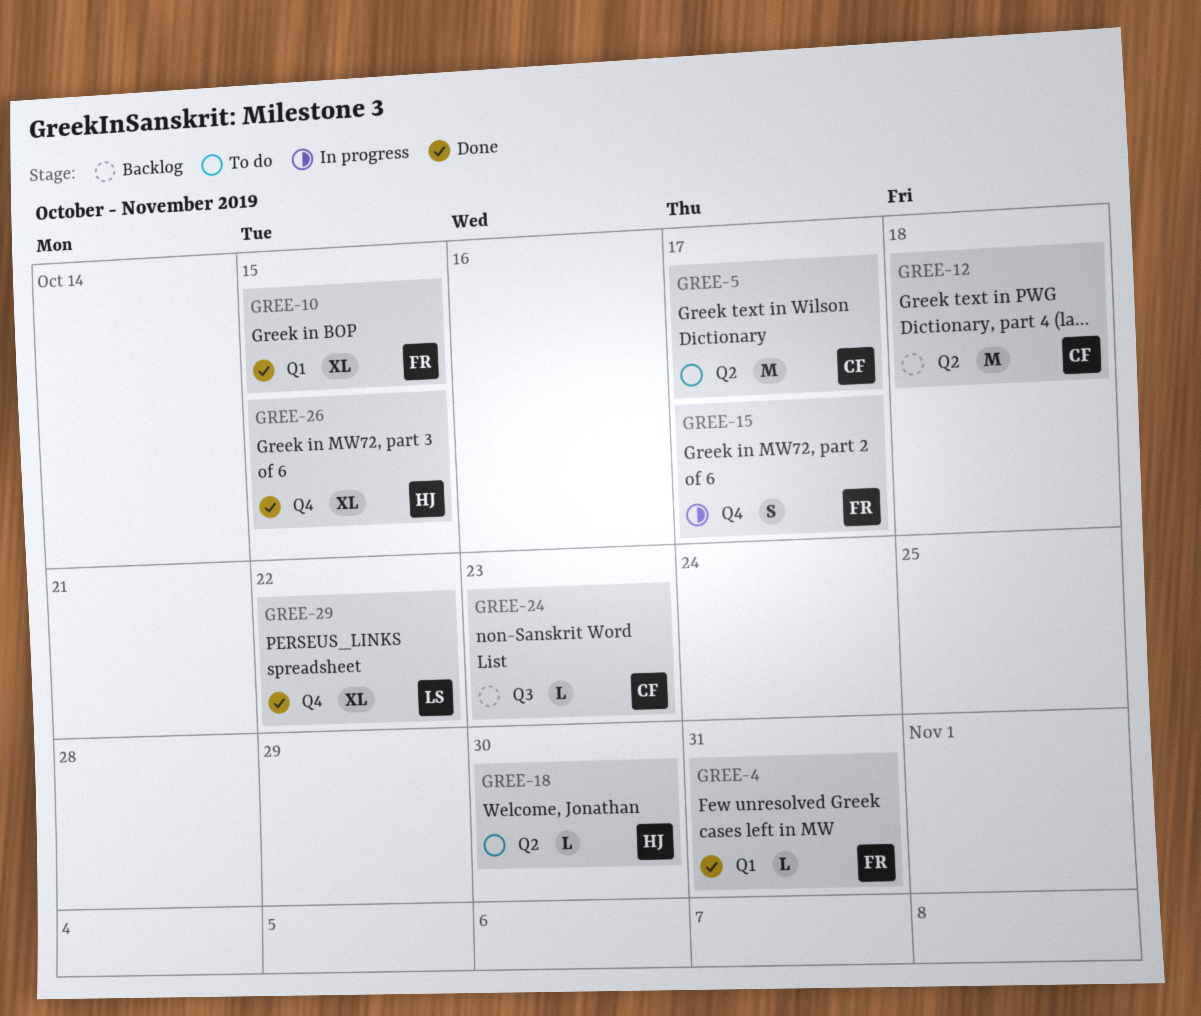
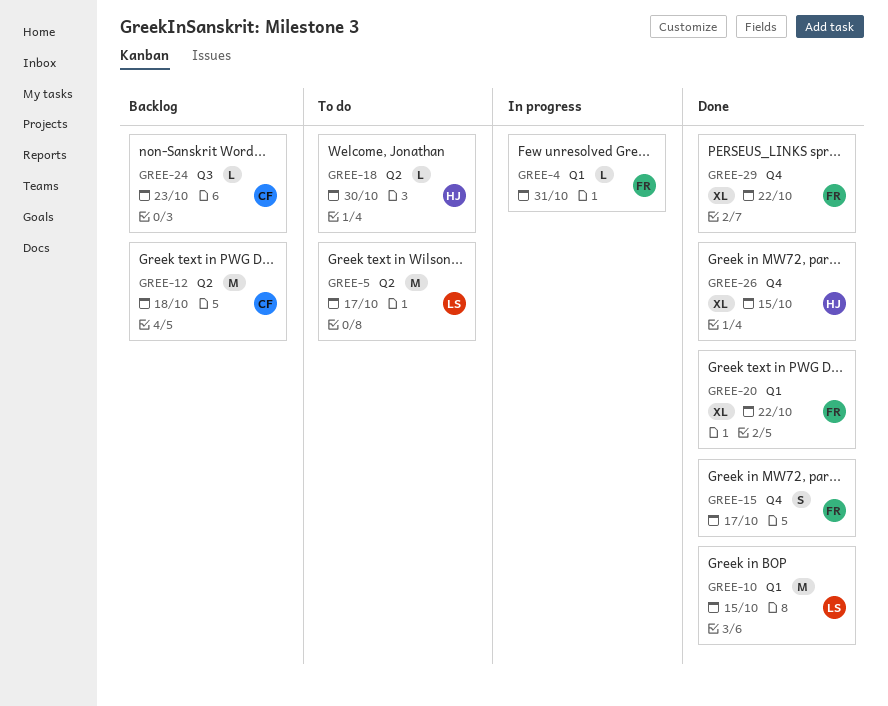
GREE-4, status: Done -> In progress
GREE-5, owner: CF -> LS
GREE-10, owner: FR -> LS
GREE-10, estimate: XL -> M
GREE-15, status: In progress -> Done
GREE-20: none -> present
GREE-29, owner: LS -> FR

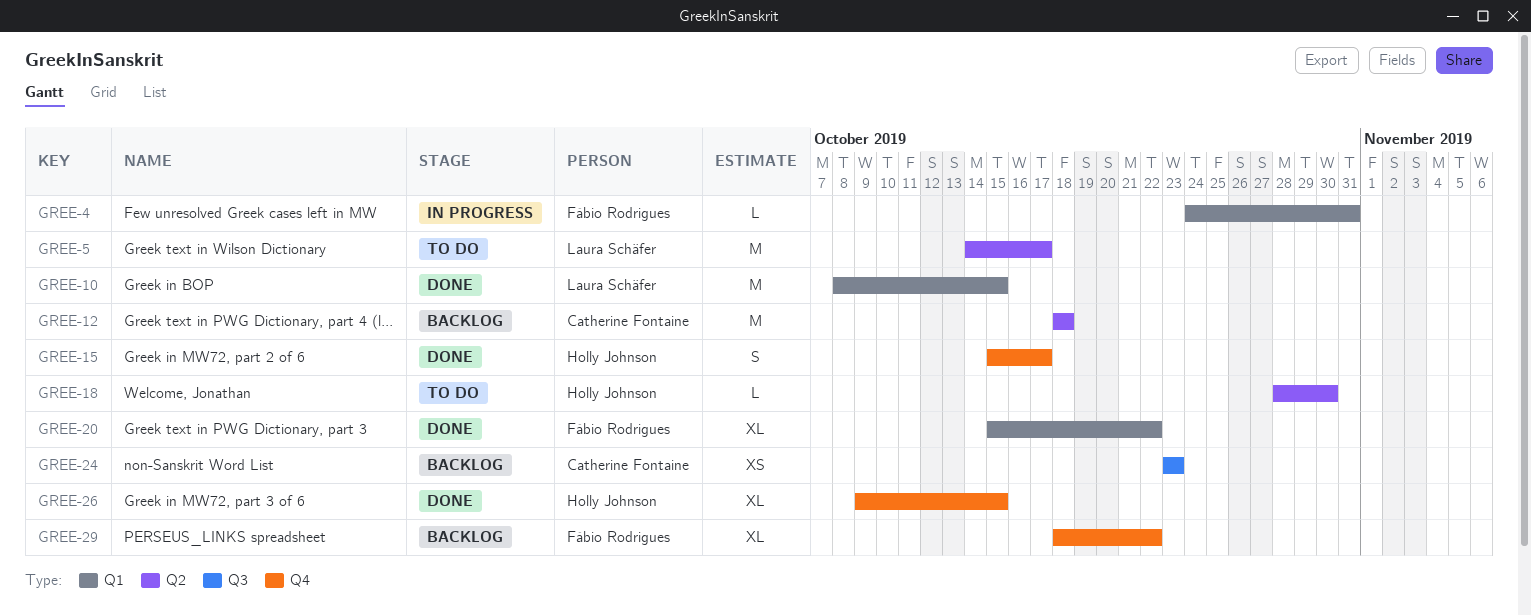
GREE-15, owner: Fábio Rodrigues -> Holly Johnson
GREE-24, estimate: L -> XS
GREE-29, status: Done -> Backlog

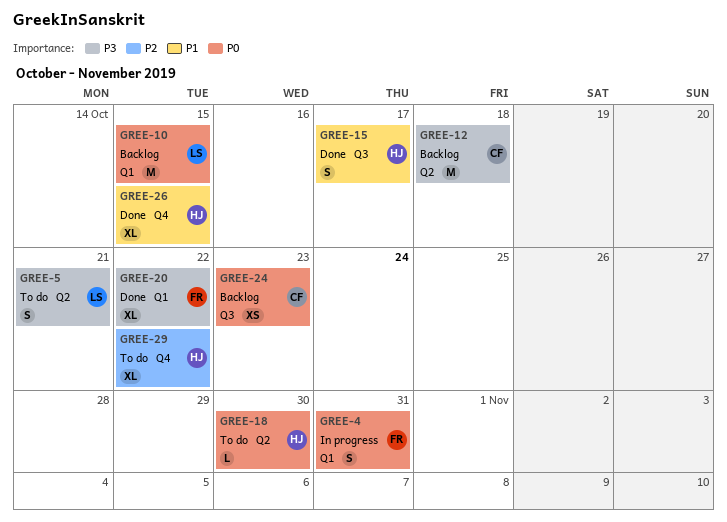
GREE-4, estimate: L -> S
GREE-5, estimate: M -> S
GREE-5, due: Oct 17 -> Oct 21
GREE-10, status: Done -> Backlog
GREE-15, label: Q4 -> Q3
GREE-29, status: Backlog -> To do
GREE-29, owner: Fábio Rodrigues -> Holly Johnson

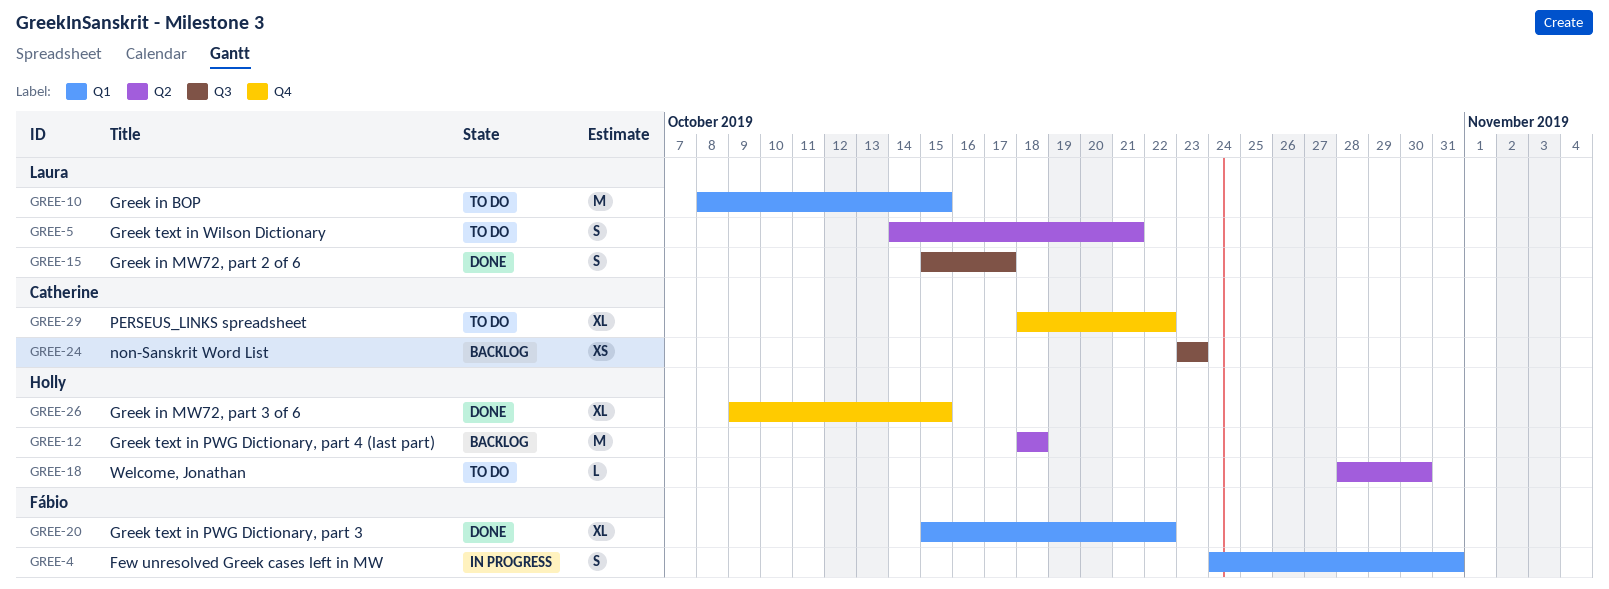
GREE-10, status: Backlog -> To do
GREE-12, owner: Catherine -> Holly
GREE-15, owner: Holly -> Laura
GREE-29, owner: Holly -> Catherine

